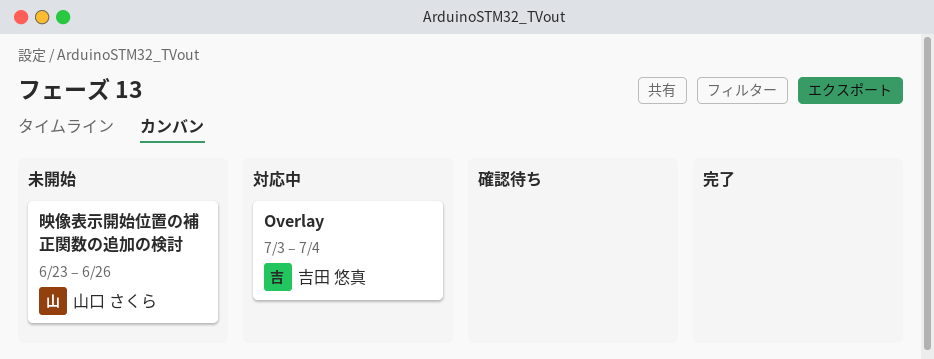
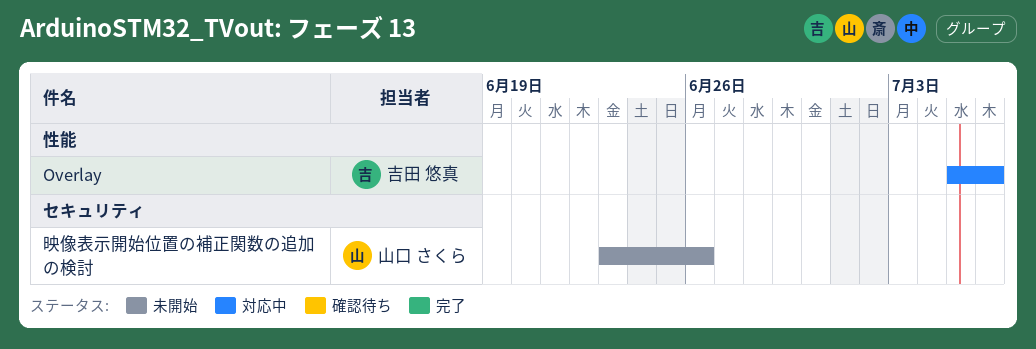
Overlay, start: Jul 3 -> Jul 5
Overlay, due: Jul 4 -> Jul 6

